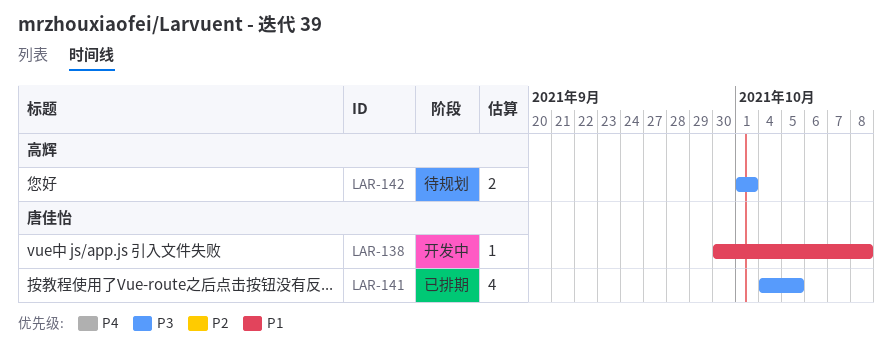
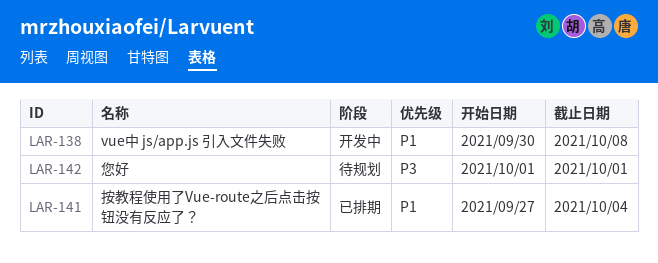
LAR-141, priority: P3 -> P1
LAR-141, start: Oct 4 -> Sep 27
LAR-141, due: Oct 5 -> Oct 4

